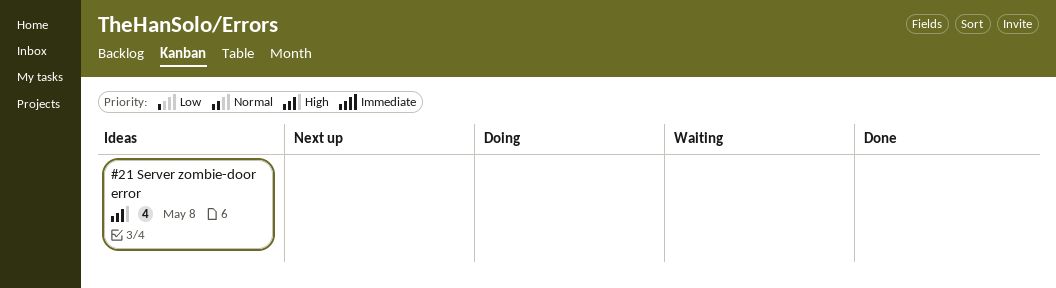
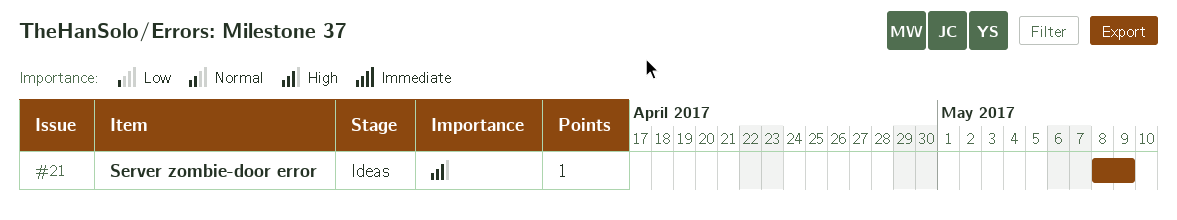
#21, estimate: 4 -> 1
#21, due: May 8 -> May 9

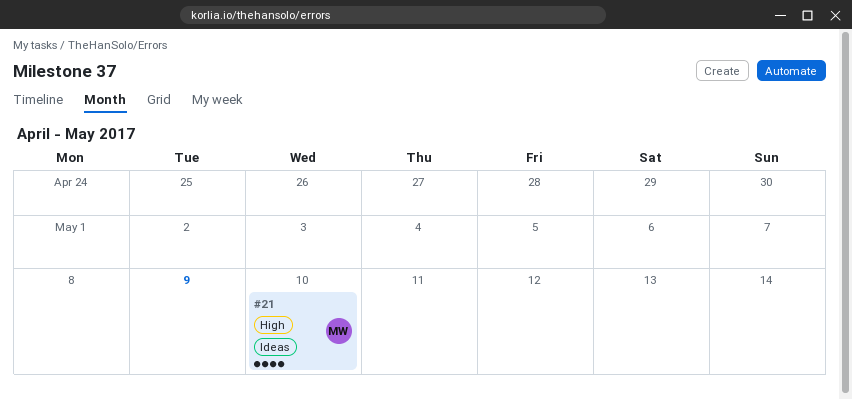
#21, estimate: 1 -> 4
#21, due: May 9 -> May 10

